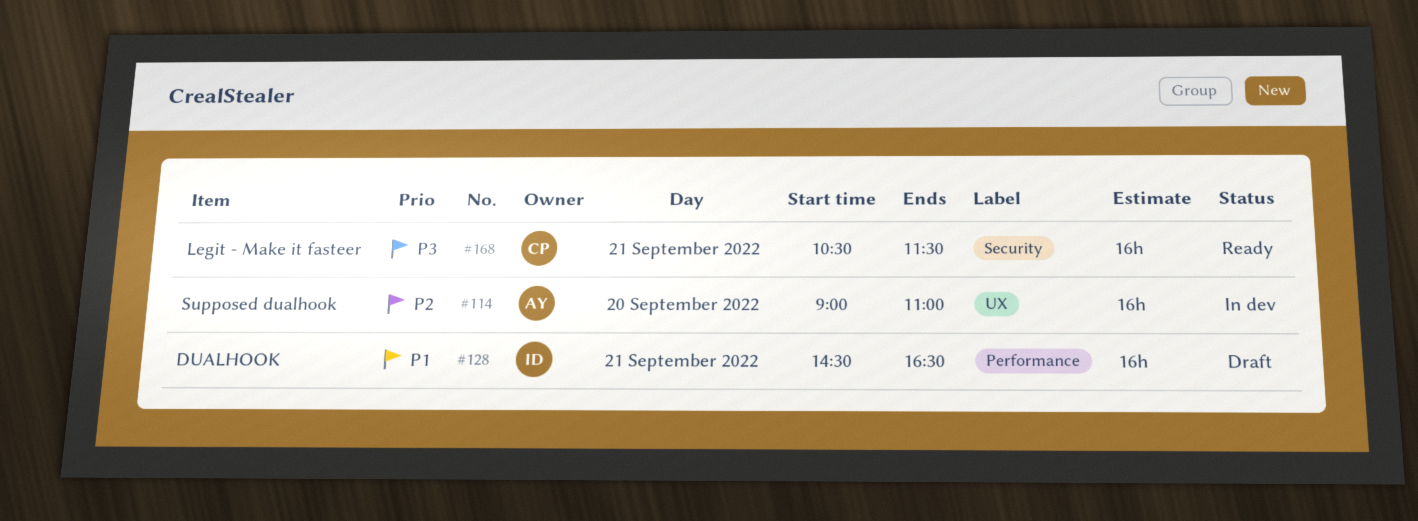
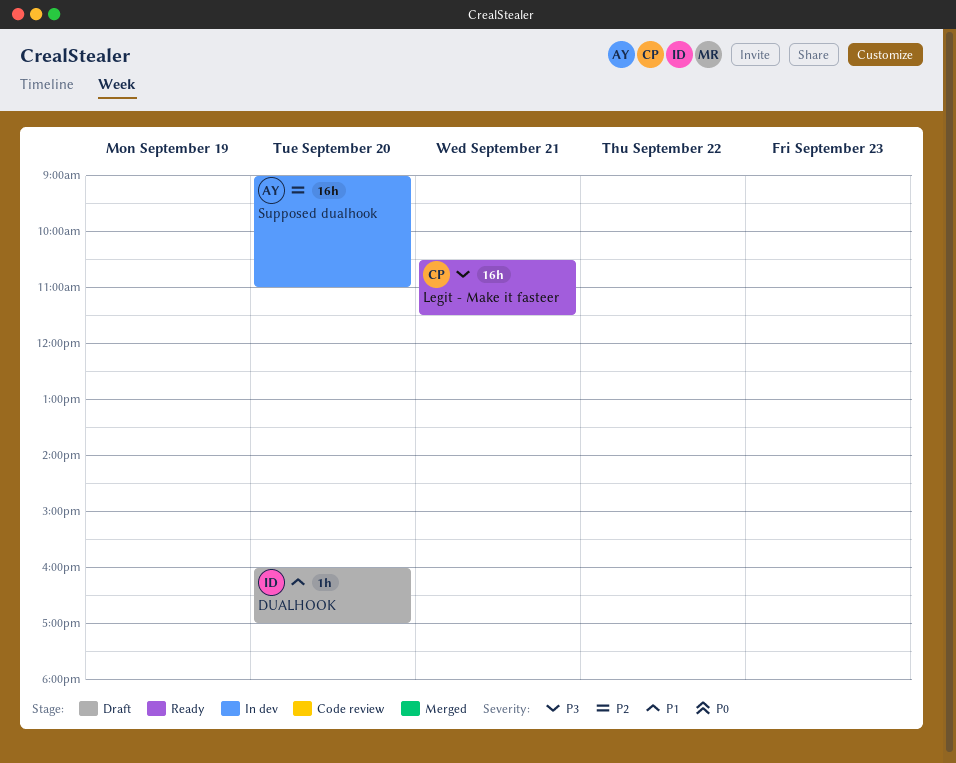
DUALHOOK, estimate: 16h -> 1h
DUALHOOK, day: Sep 21 -> Sep 20
DUALHOOK, begins: 14:30 -> 16:00
DUALHOOK, ends: 16:30 -> 17:00

